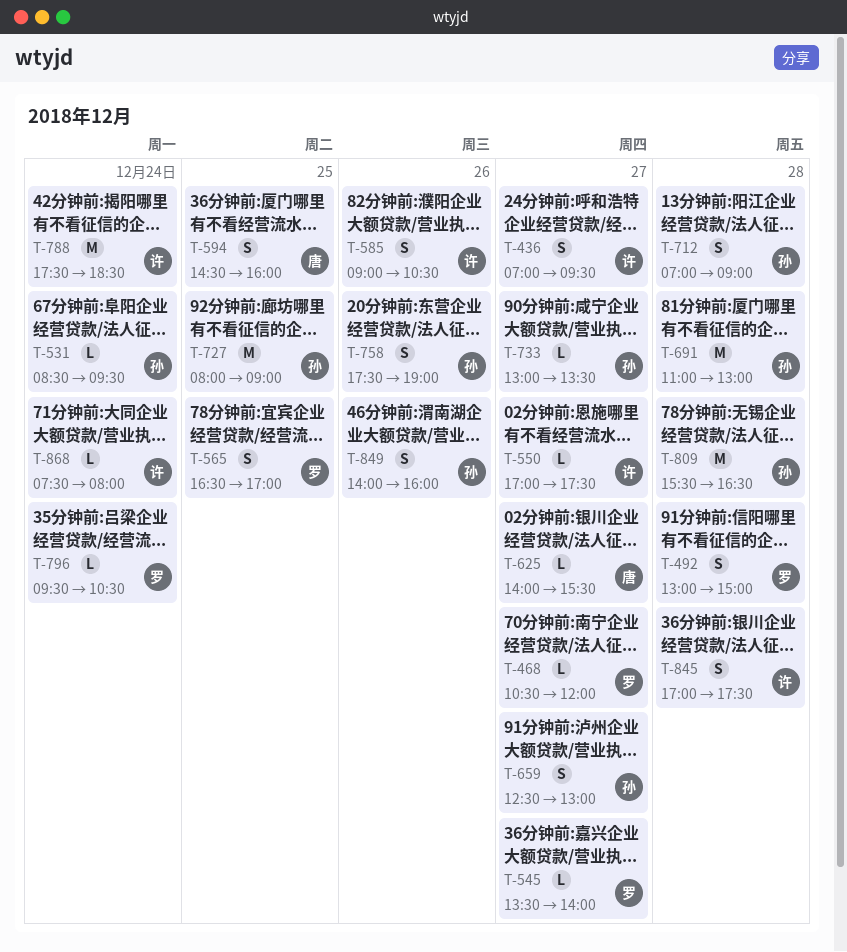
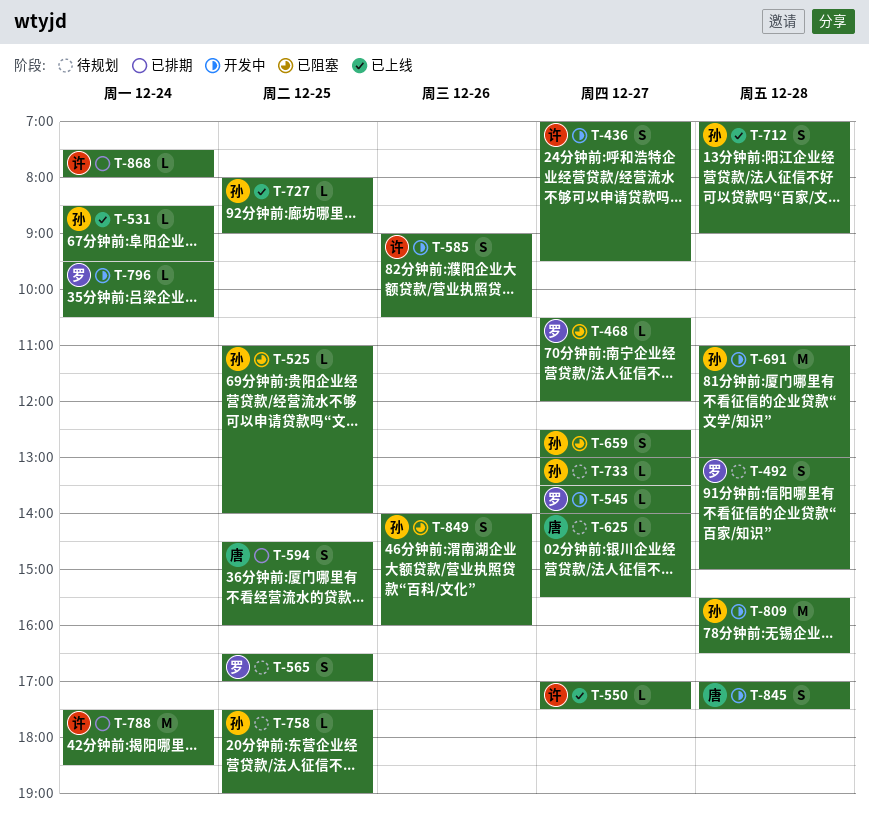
T-525: none -> present
T-727, estimate: M -> L
T-758, estimate: S -> L
T-758, day: Dec 26 -> Dec 25
T-845, owner: 许 -> 唐

